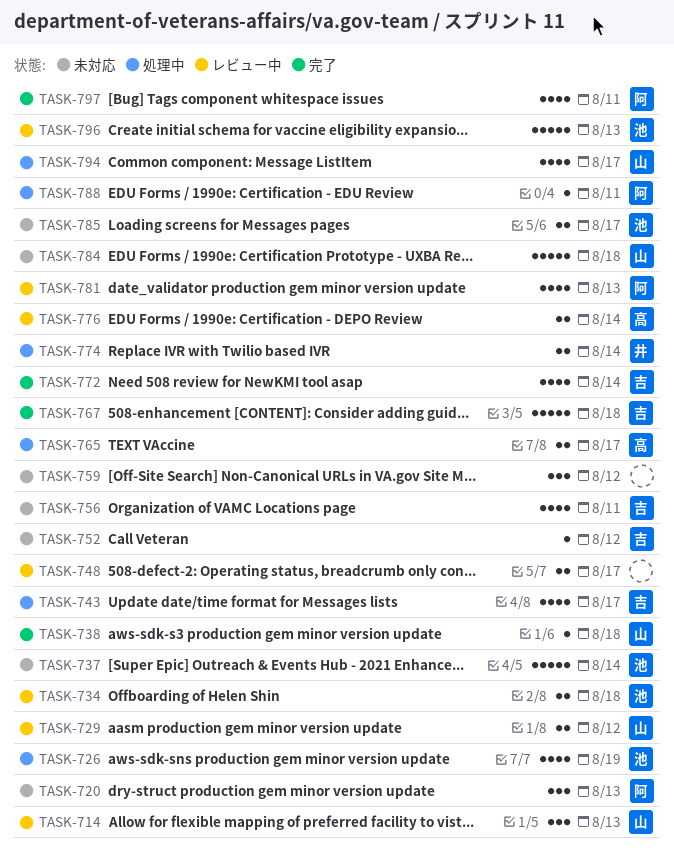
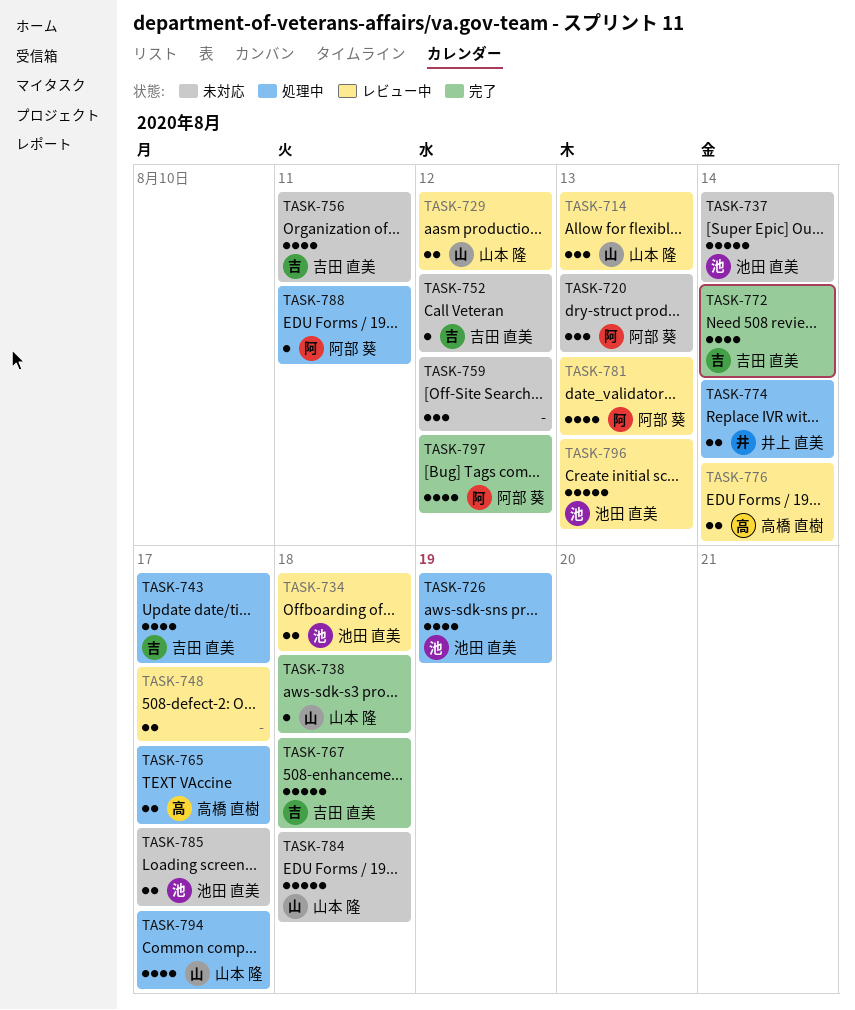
TASK-797, due: Aug 11 -> Aug 12

